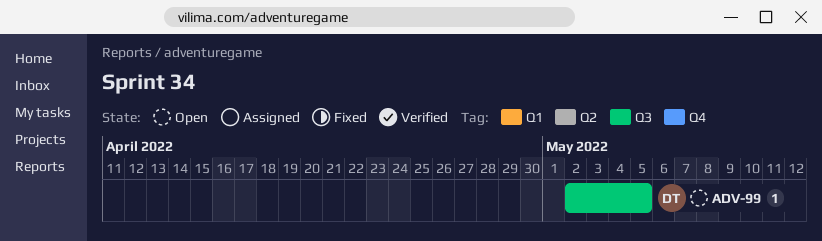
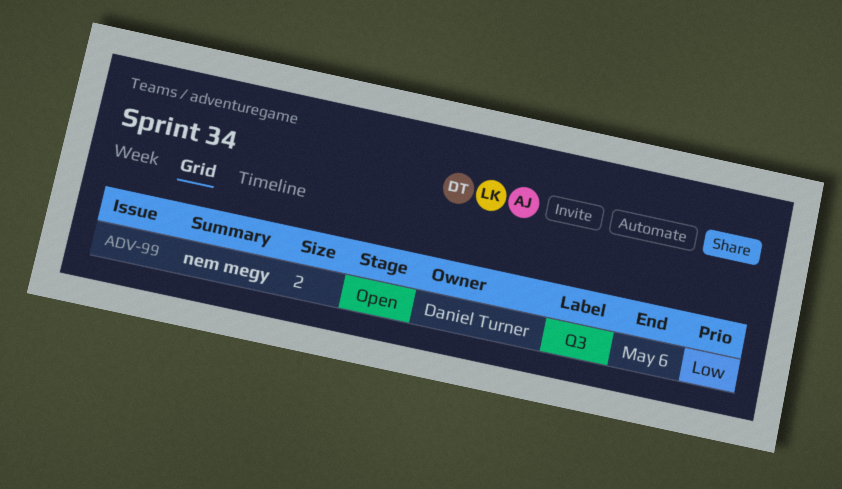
ADV-99, estimate: 1 -> 2
ADV-99, due: May 5 -> May 6

